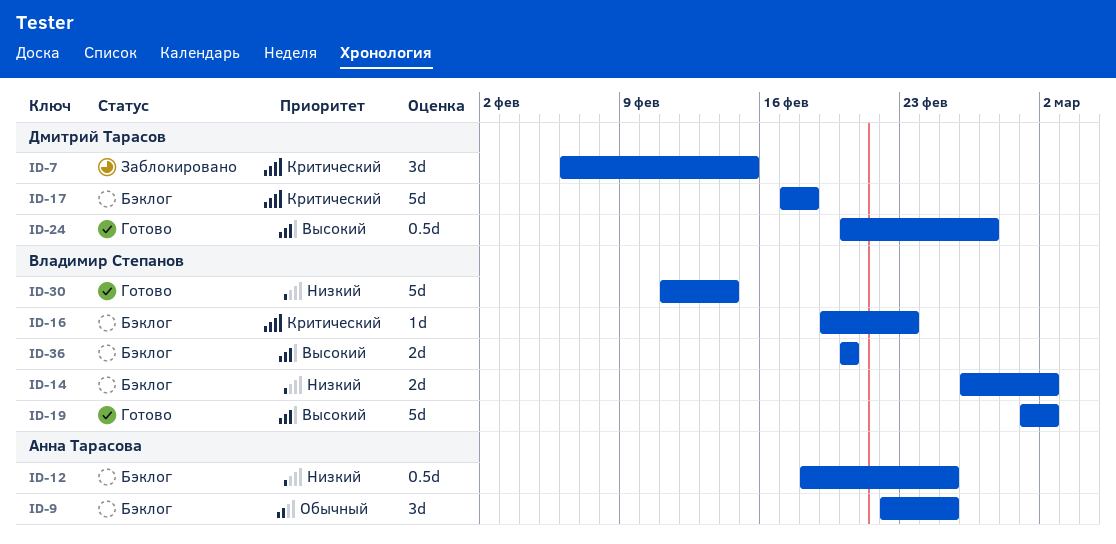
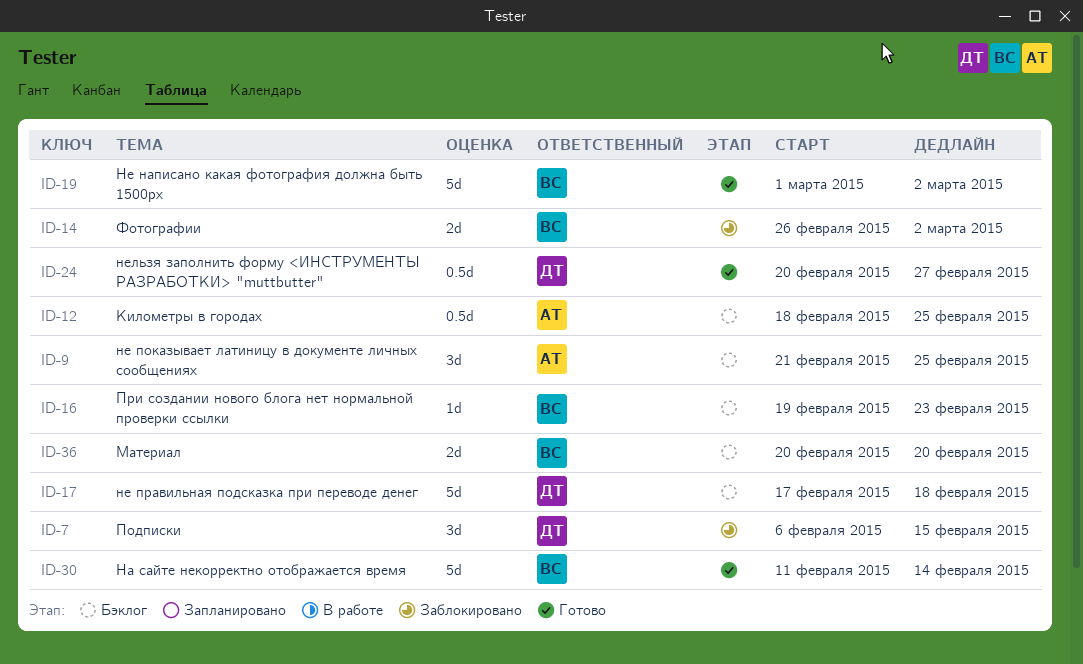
ID-9, start: Feb 22 -> Feb 21
ID-14, status: Бэклог -> Заблокировано

